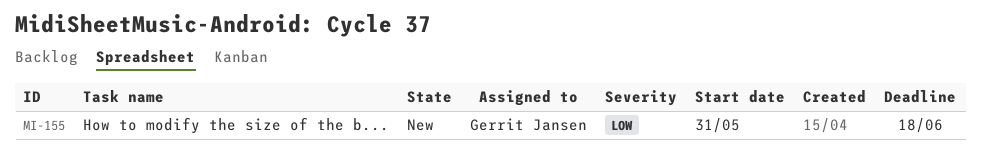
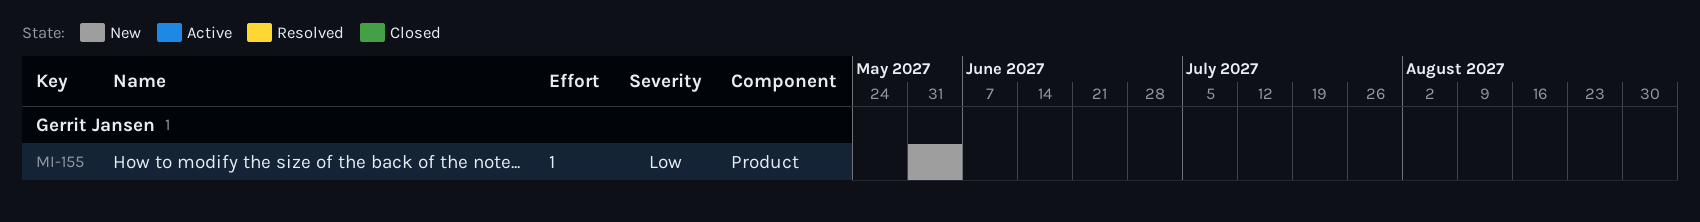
MI-155, due: Jun 18 -> Jun 4

